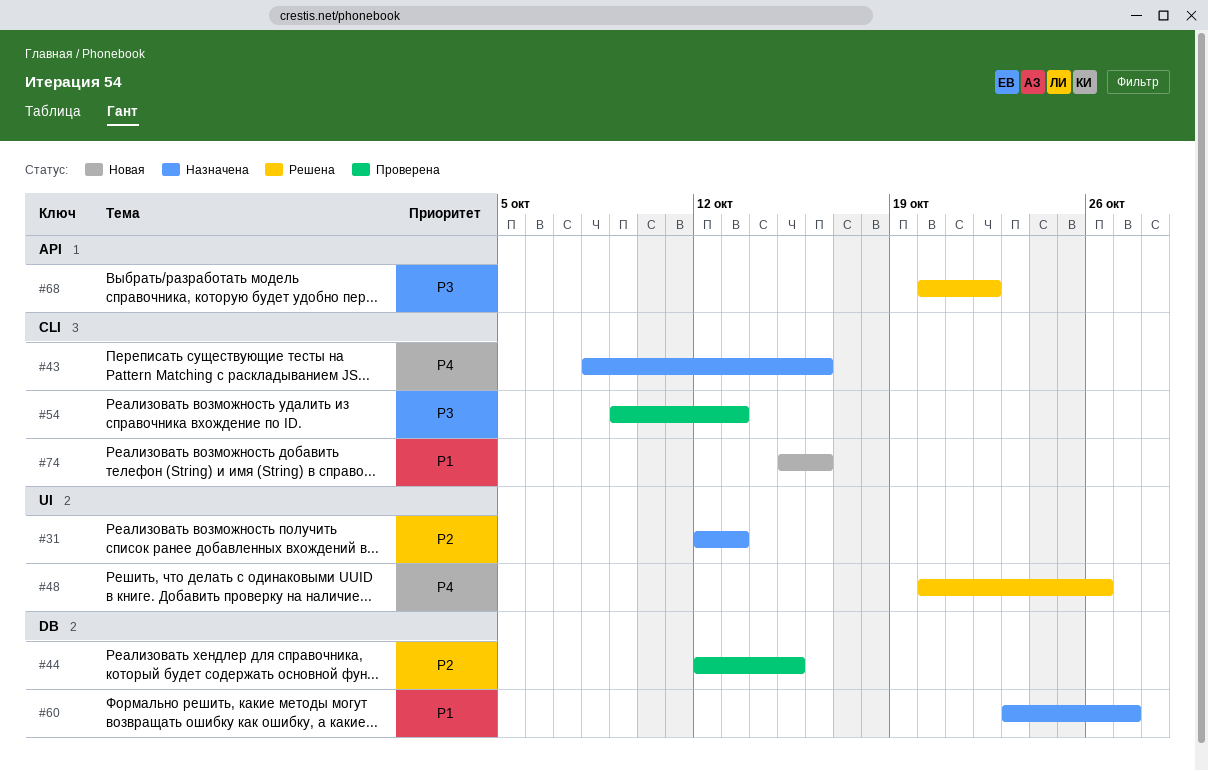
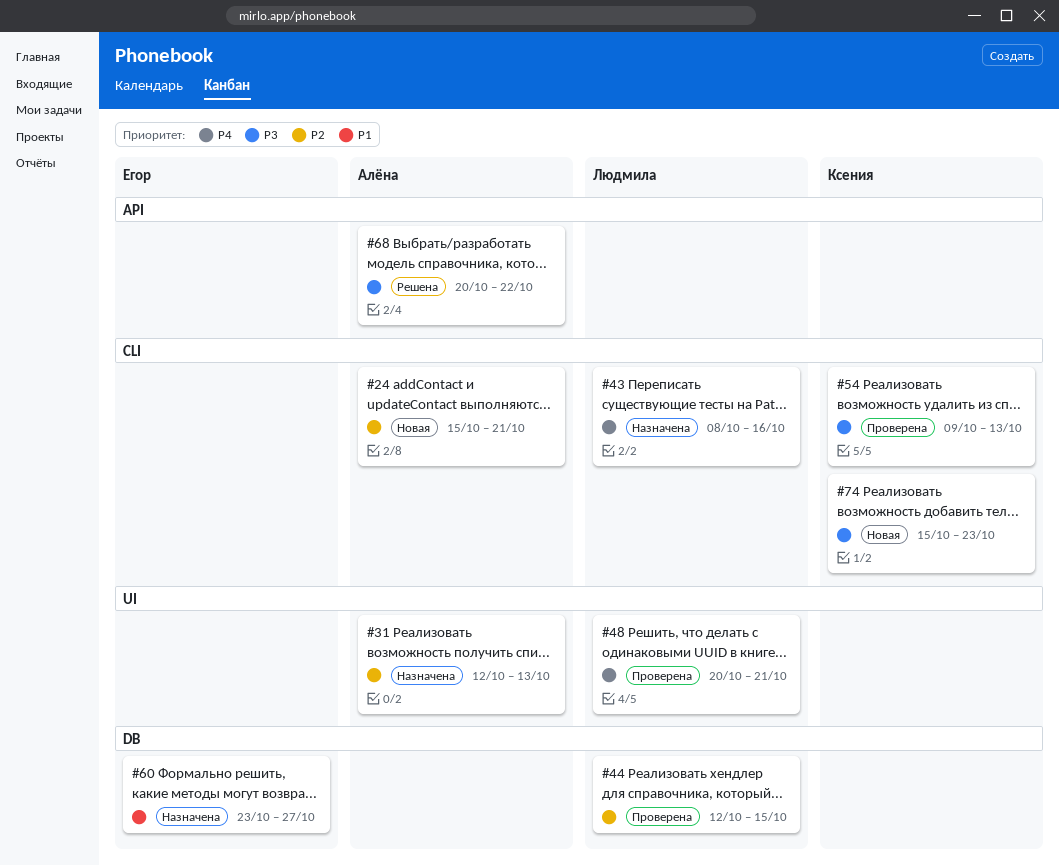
#24: none -> present
#48, status: Решена -> Проверена
#48, due: Oct 26 -> Oct 21
#74, priority: P1 -> P3
#74, due: Oct 16 -> Oct 23

